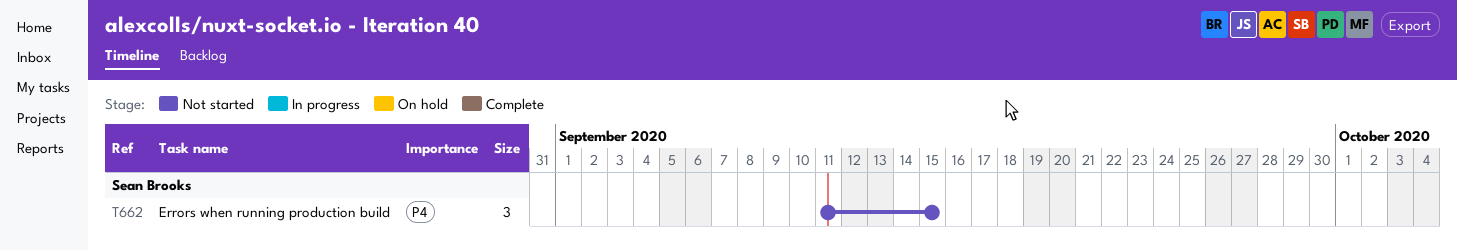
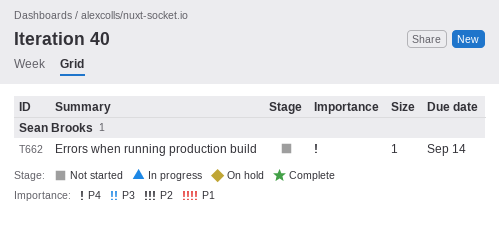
T662, estimate: 3 -> 1
T662, due: Sep 15 -> Sep 14

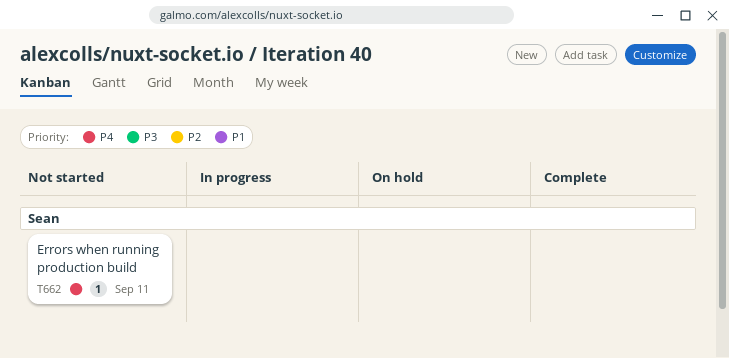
T662, due: Sep 14 -> Sep 11

